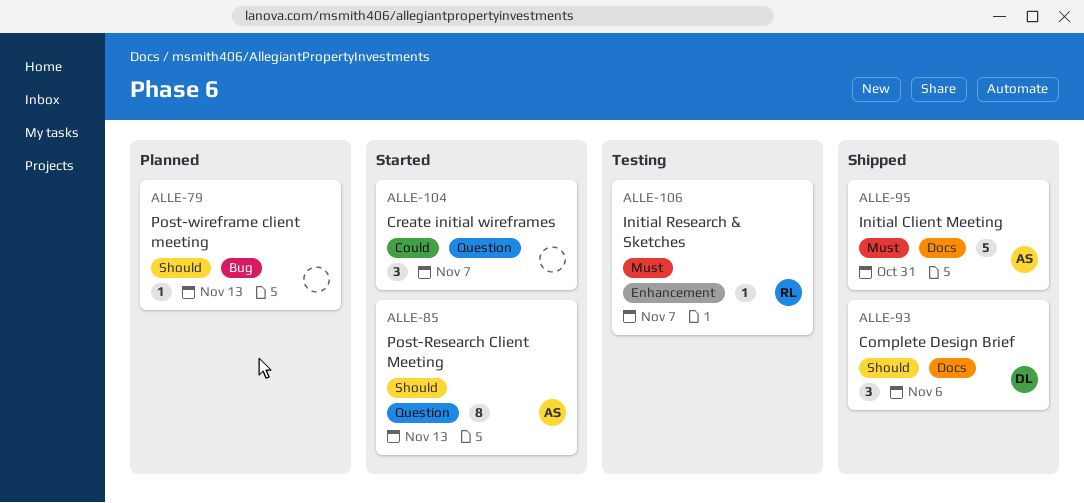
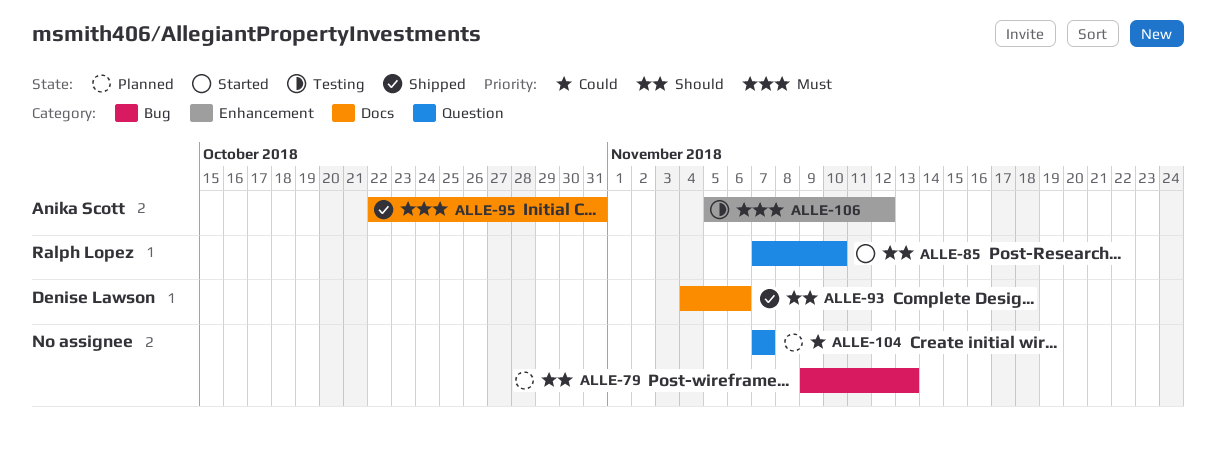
ALLE-85, owner: Anika Scott -> Ralph Lopez
ALLE-85, due: Nov 13 -> Nov 10
ALLE-104, status: Started -> Planned
ALLE-106, owner: Ralph Lopez -> Anika Scott
ALLE-106, due: Nov 7 -> Nov 12

